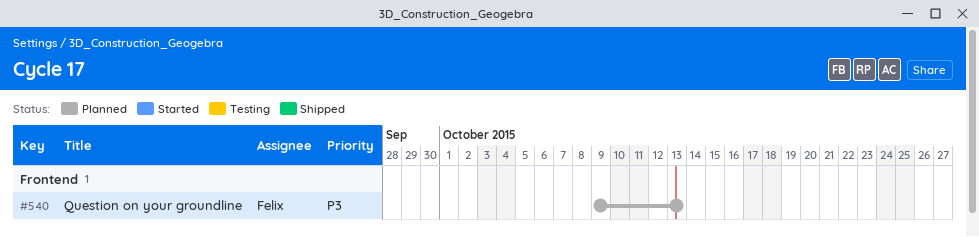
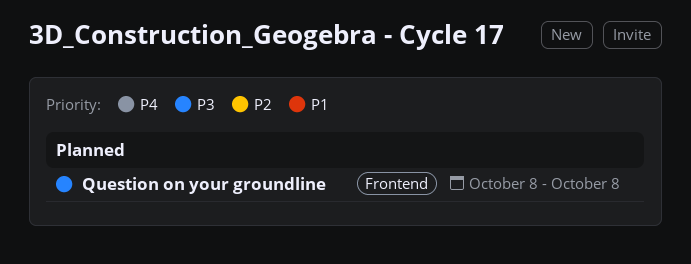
Question on your groundline, start: Oct 9 -> Oct 8
Question on your groundline, due: Oct 13 -> Oct 8

